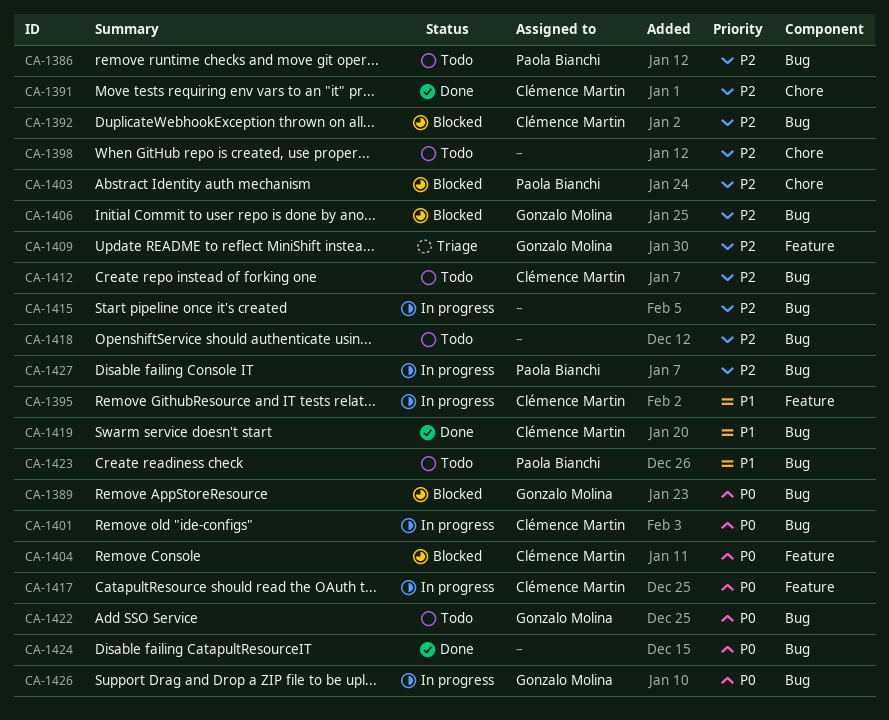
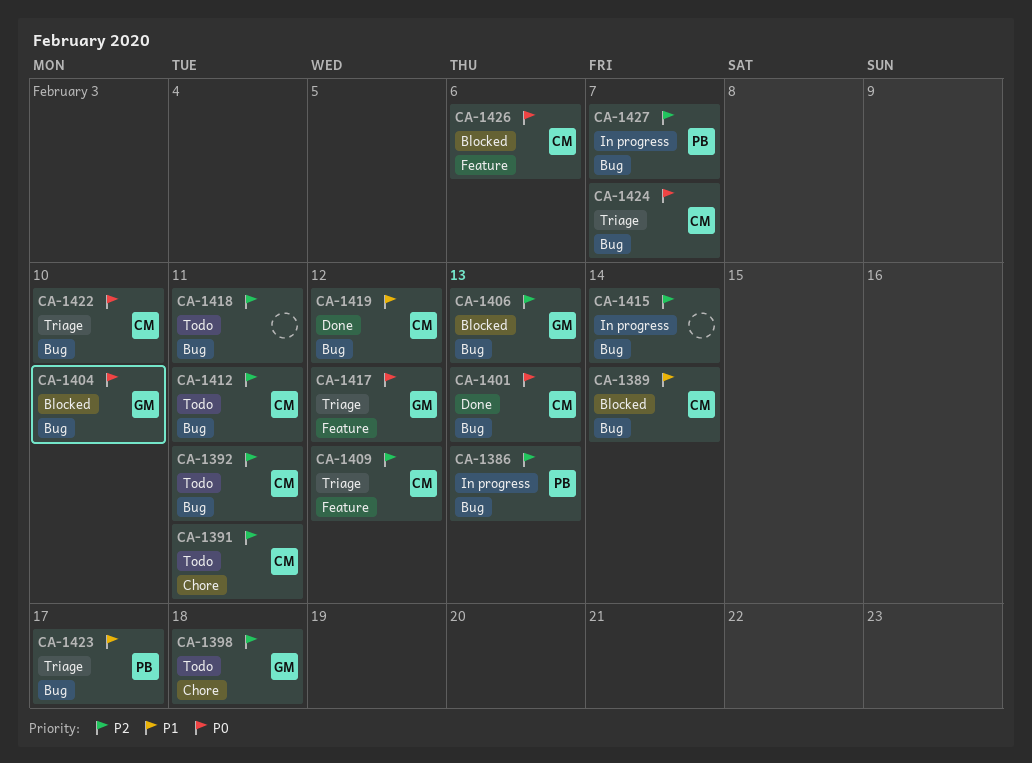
CA-1386, status: Todo -> In progress
CA-1389, owner: Gonzalo Molina -> Clémence Martin
CA-1389, priority: P0 -> P1
CA-1391, status: Done -> Todo
CA-1392, status: Blocked -> Todo
CA-1395: present -> none
CA-1398, owner: none -> Gonzalo Molina
CA-1401, status: In progress -> Done
CA-1403: present -> none
CA-1404, owner: Clémence Martin -> Gonzalo Molina
CA-1404, label: Feature -> Bug
CA-1409, owner: Gonzalo Molina -> Clémence Martin
CA-1417, status: In progress -> Triage
CA-1417, owner: Clémence Martin -> Gonzalo Molina
CA-1422, status: Todo -> Triage
CA-1422, owner: Gonzalo Molina -> Clémence Martin
CA-1423, status: Todo -> Triage
CA-1424, status: Done -> Triage
CA-1424, owner: none -> Clémence Martin
CA-1426, status: In progress -> Blocked
CA-1426, owner: Gonzalo Molina -> Clémence Martin
CA-1426, label: Bug -> Feature

